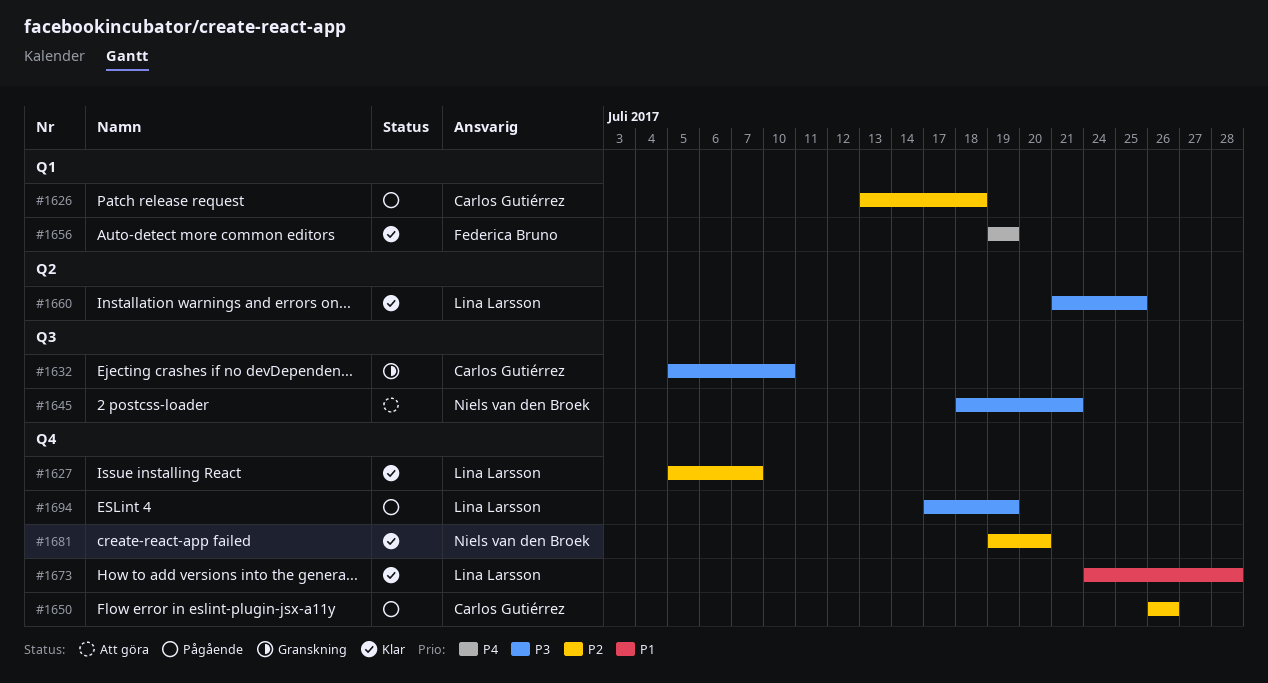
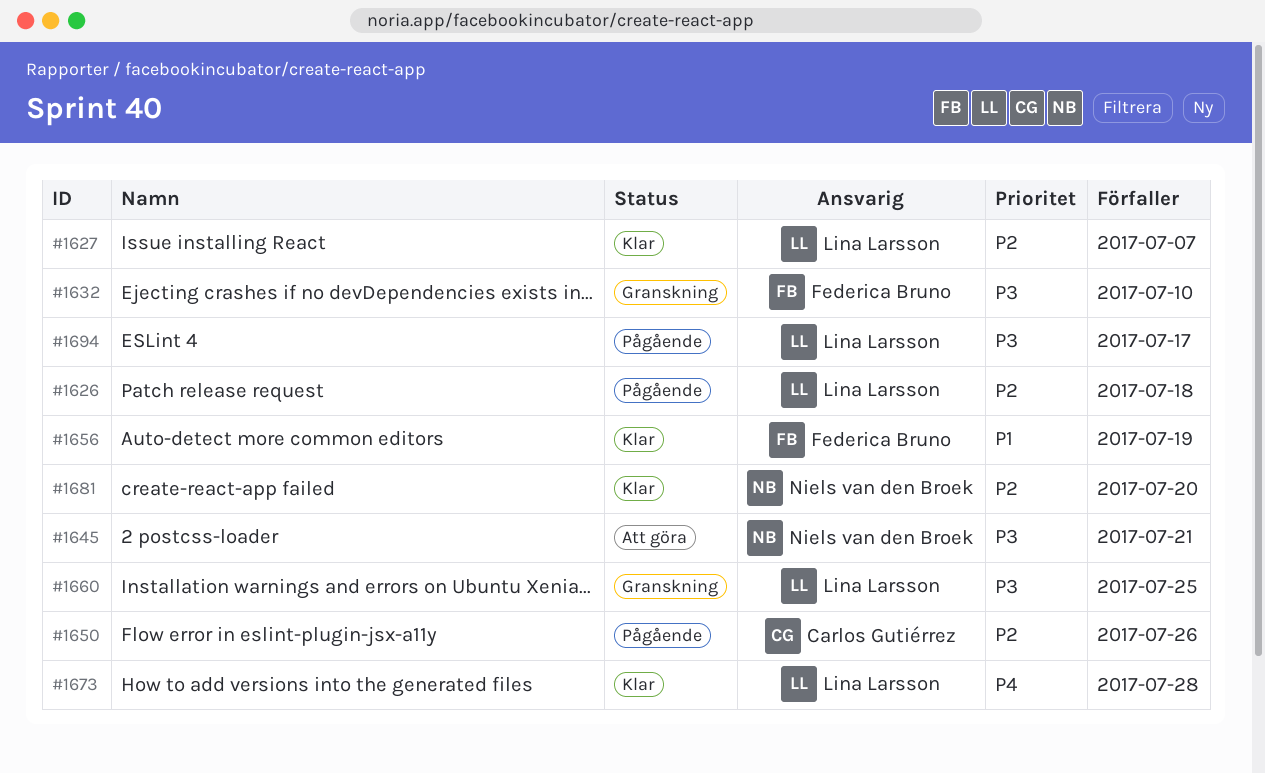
#1626, owner: Carlos Gutiérrez -> Lina Larsson
#1632, owner: Carlos Gutiérrez -> Federica Bruno
#1656, priority: P4 -> P1
#1660, status: Klar -> Granskning
#1673, priority: P1 -> P4
#1694, due: Jul 19 -> Jul 17

